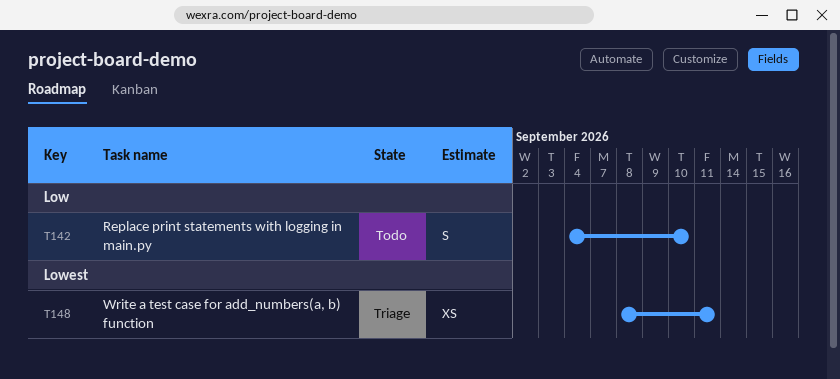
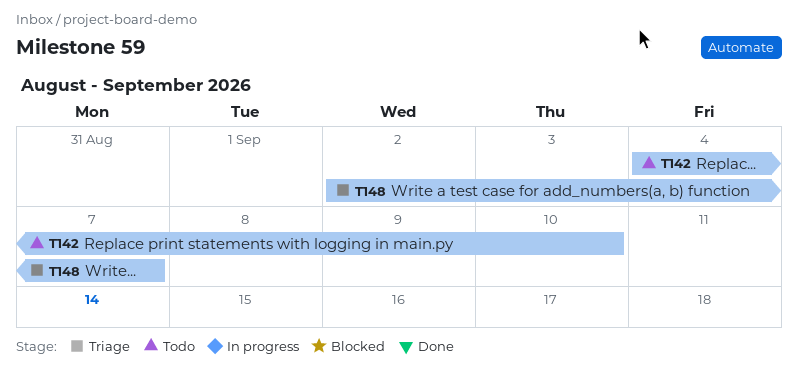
T148, start: Sep 8 -> Sep 2
T148, due: Sep 11 -> Sep 7

